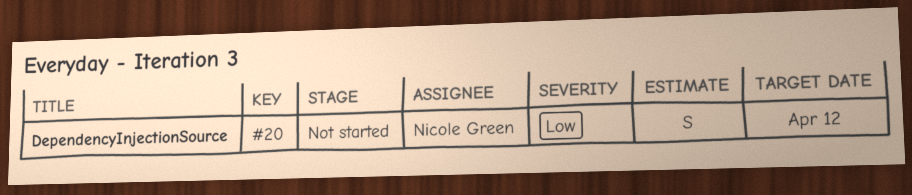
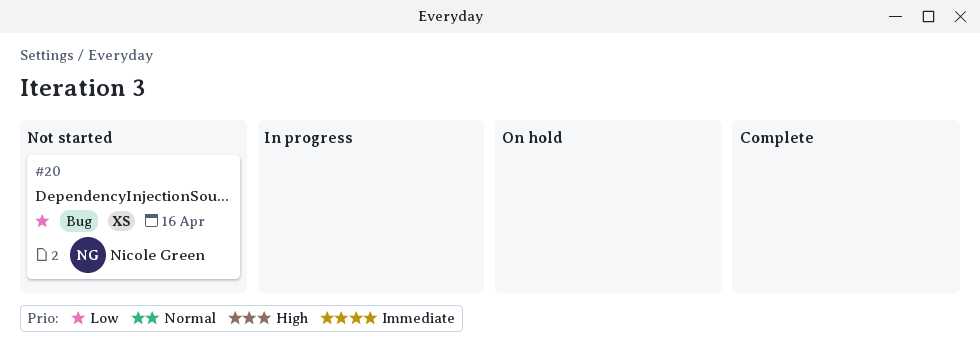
#20, estimate: S -> XS
#20, due: Apr 12 -> Apr 16

